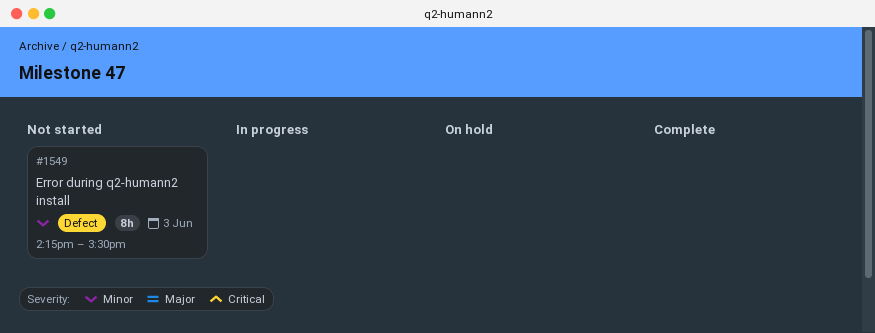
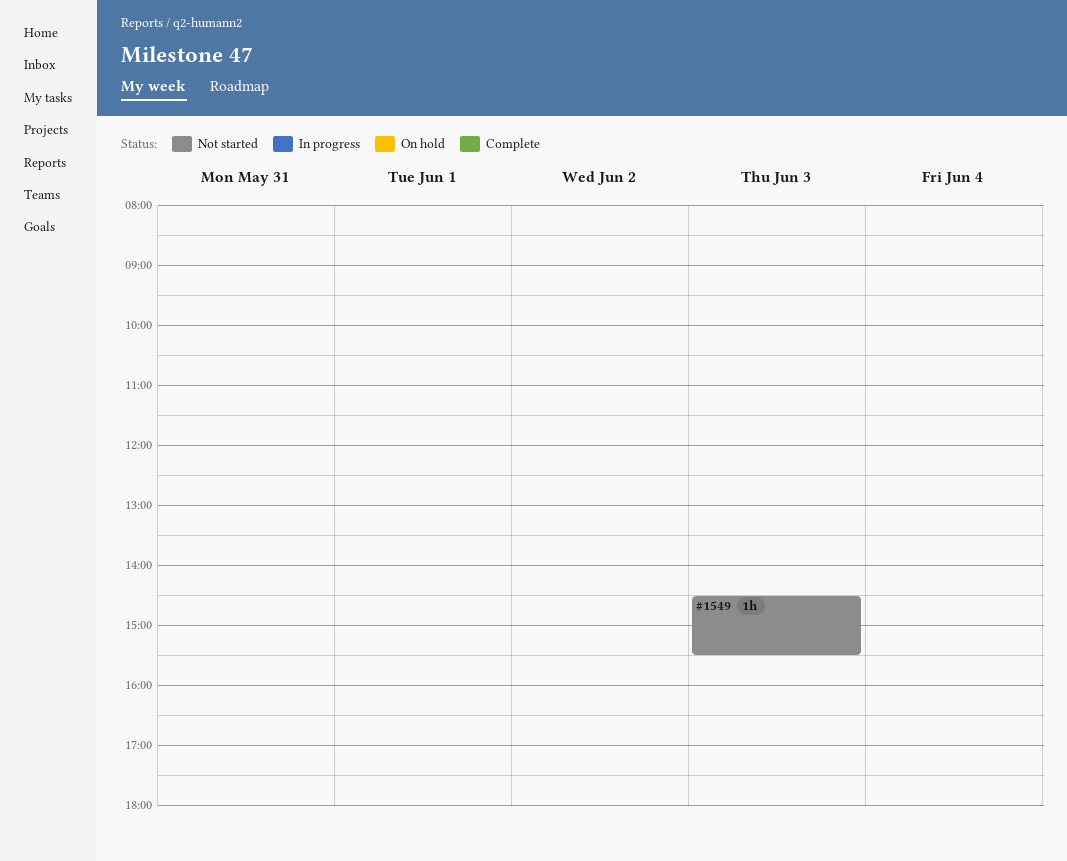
#1549, estimate: 8h -> 1h
#1549, begins: 14:15 -> 14:30

